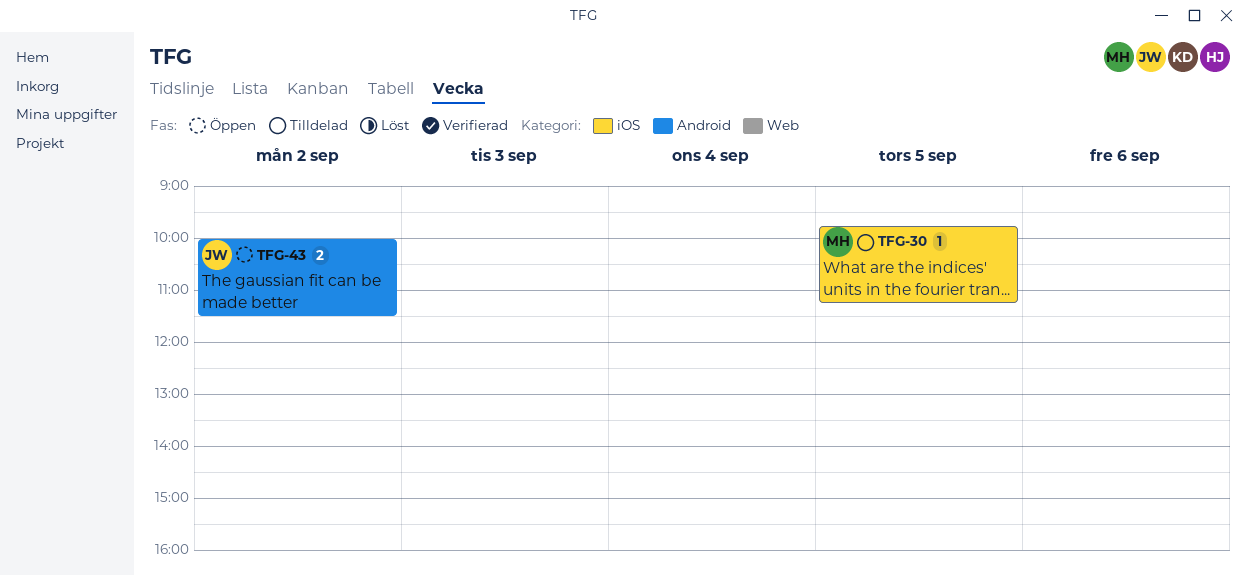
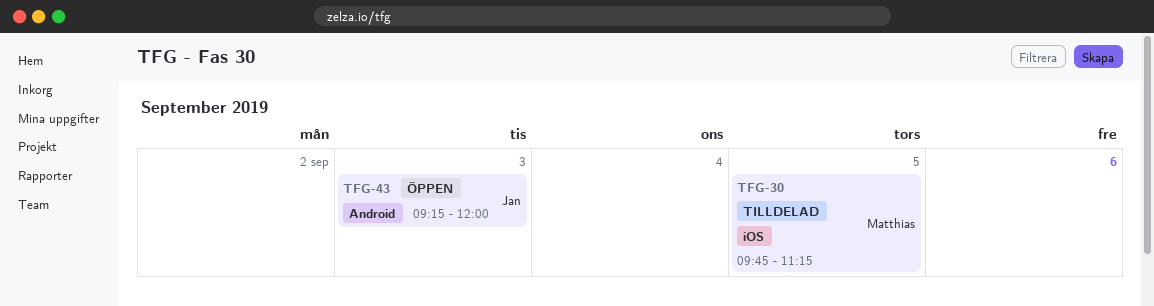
TFG-43, day: Sep 2 -> Sep 3
TFG-43, begins: 10:00 -> 09:15
TFG-43, ends: 11:30 -> 12:00

